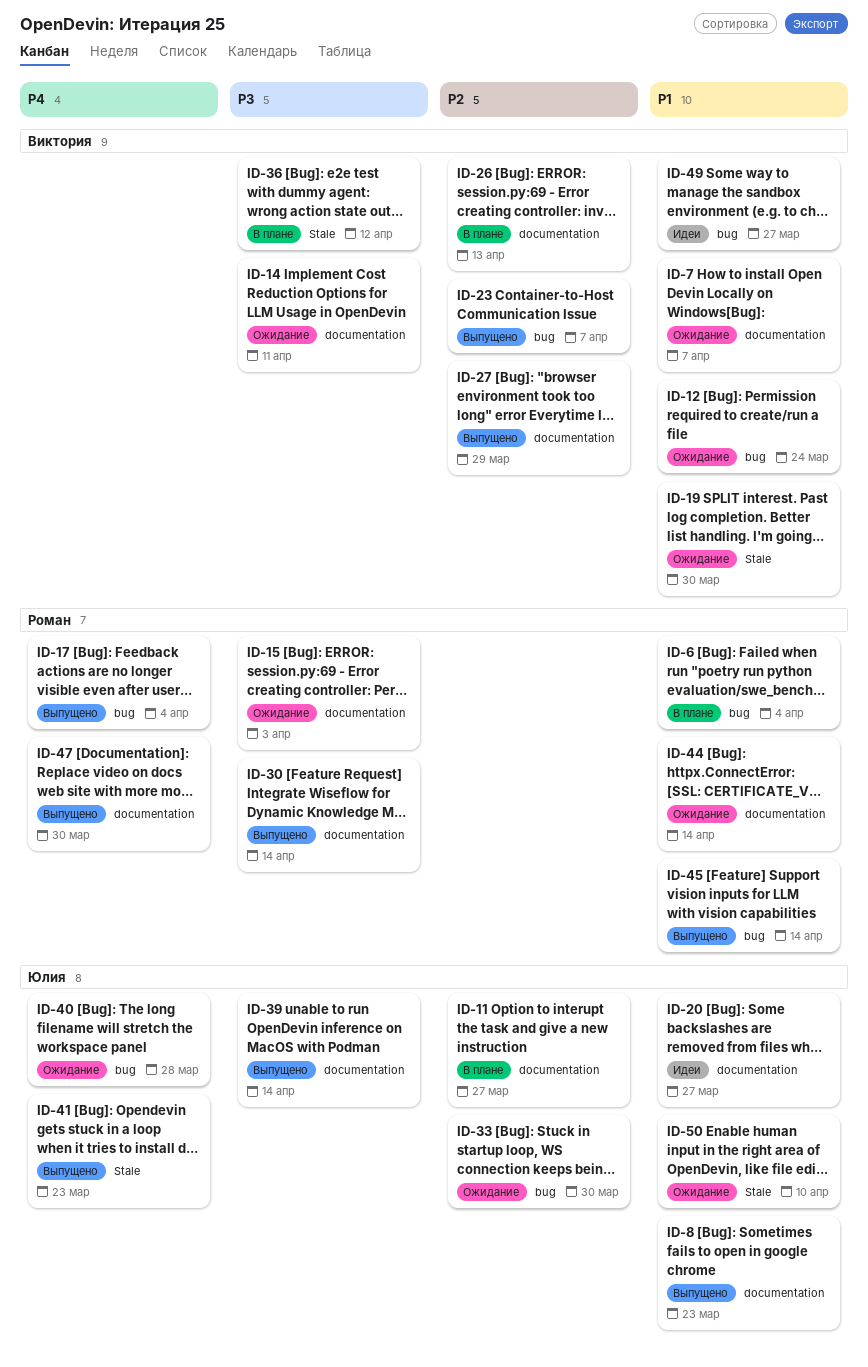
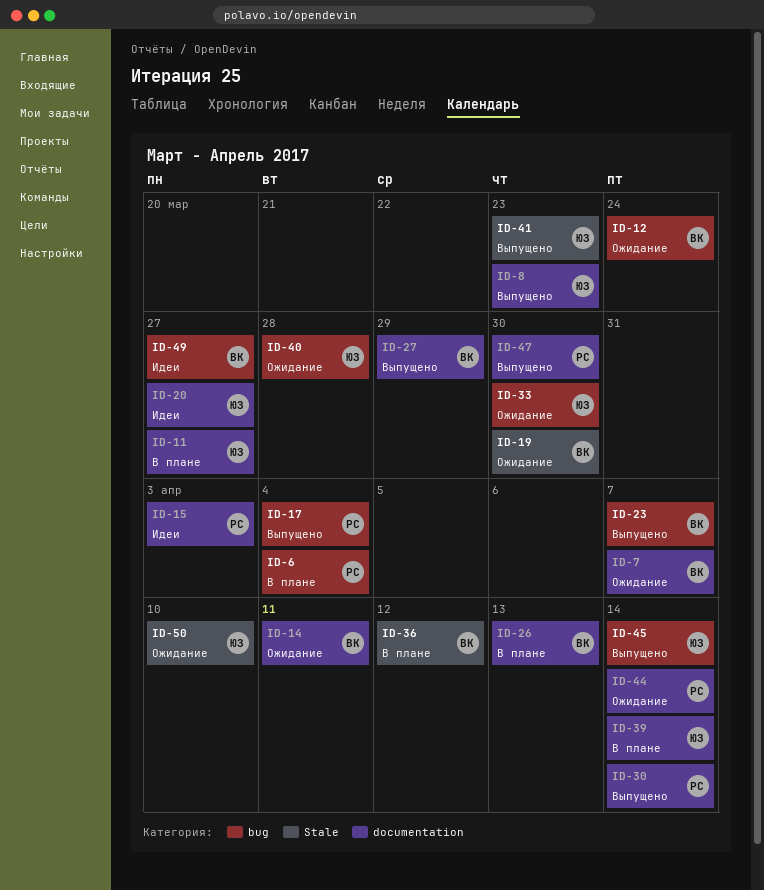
ID-15, status: Ожидание -> Идеи
ID-39, status: Выпущено -> В плане
ID-45, owner: Роман -> Юлия

